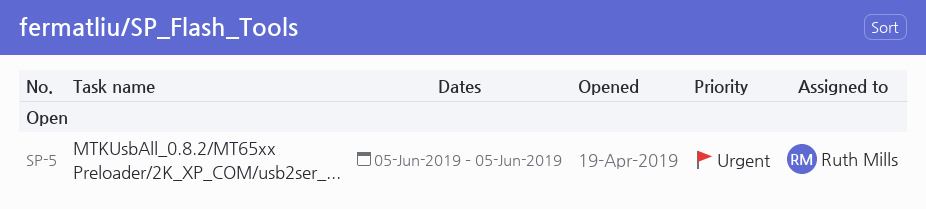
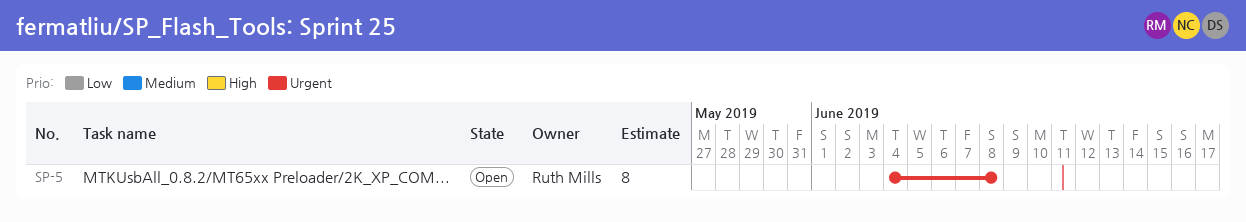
SP-5, start: Jun 5 -> Jun 4
SP-5, due: Jun 5 -> Jun 8

